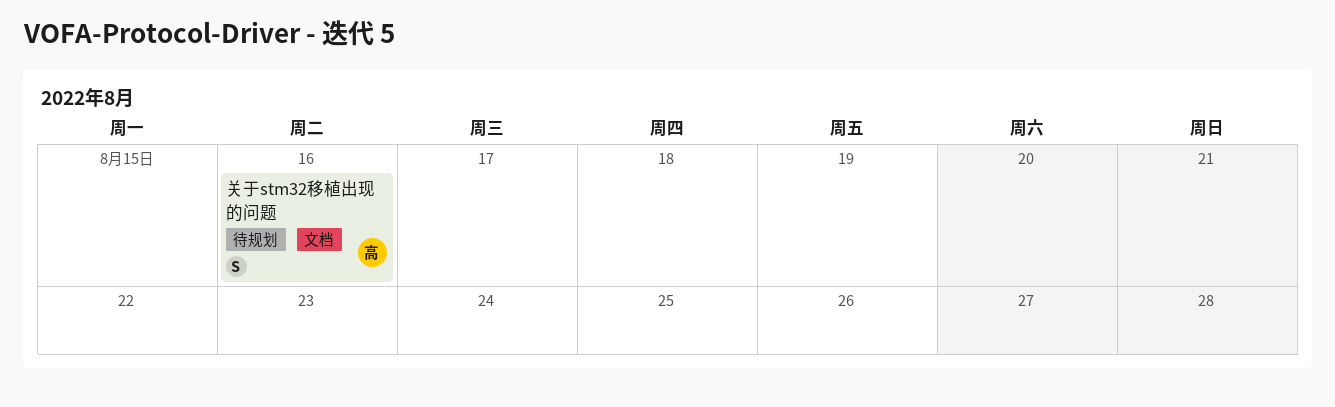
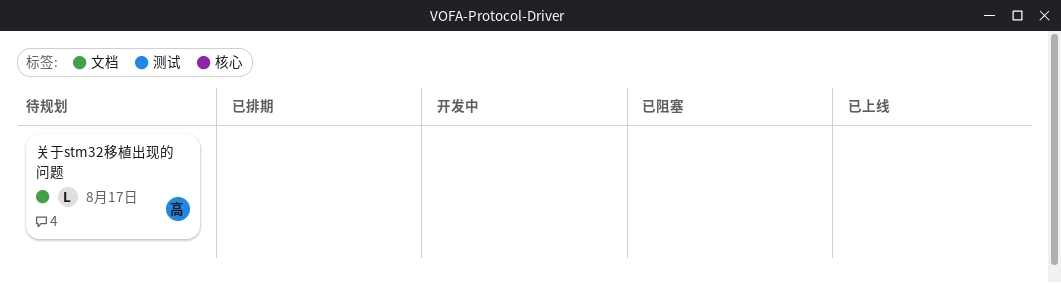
关于stm32移植出现的问题, estimate: S -> L
关于stm32移植出现的问题, due: Aug 16 -> Aug 17

